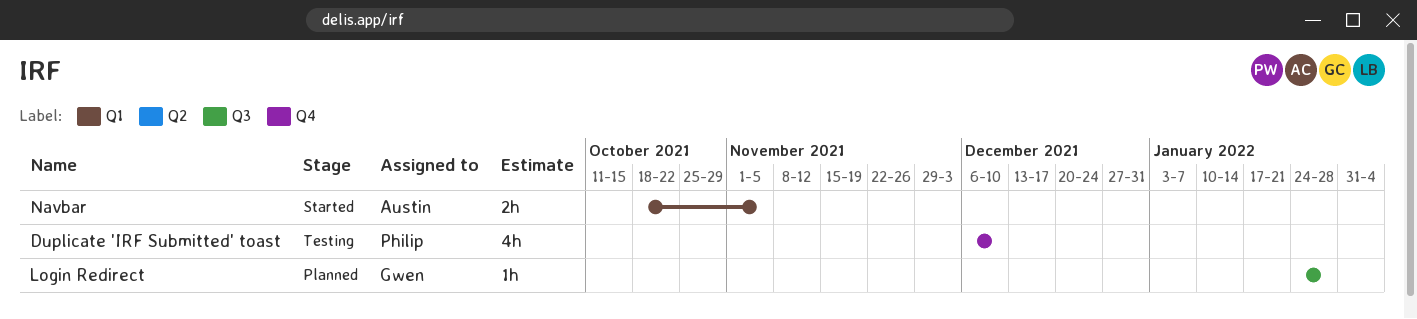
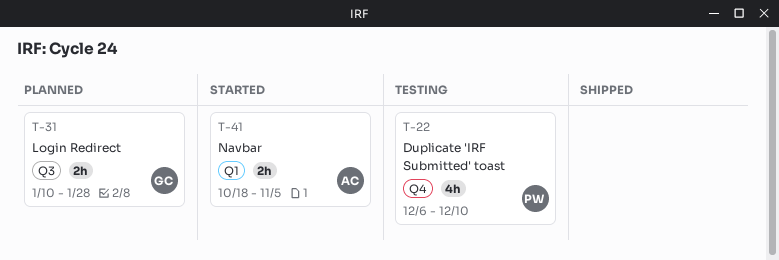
Login Redirect, estimate: 1h -> 2h
Login Redirect, start: Jan 24 -> Jan 10

